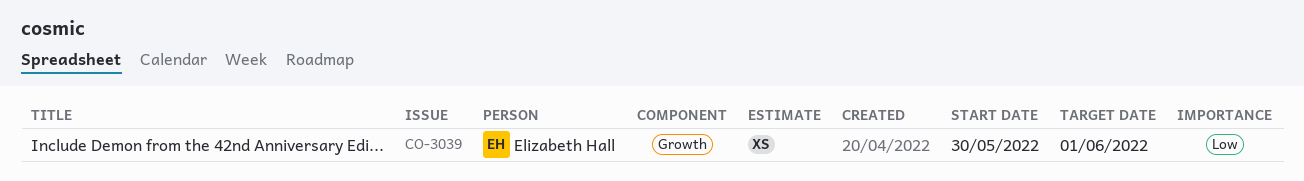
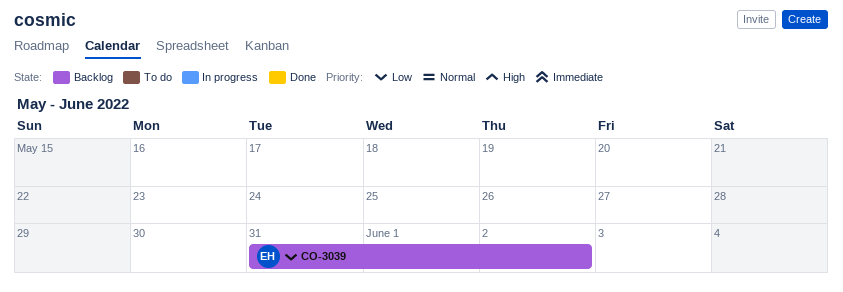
CO-3039, start: May 30 -> May 31
CO-3039, due: Jun 1 -> Jun 2

